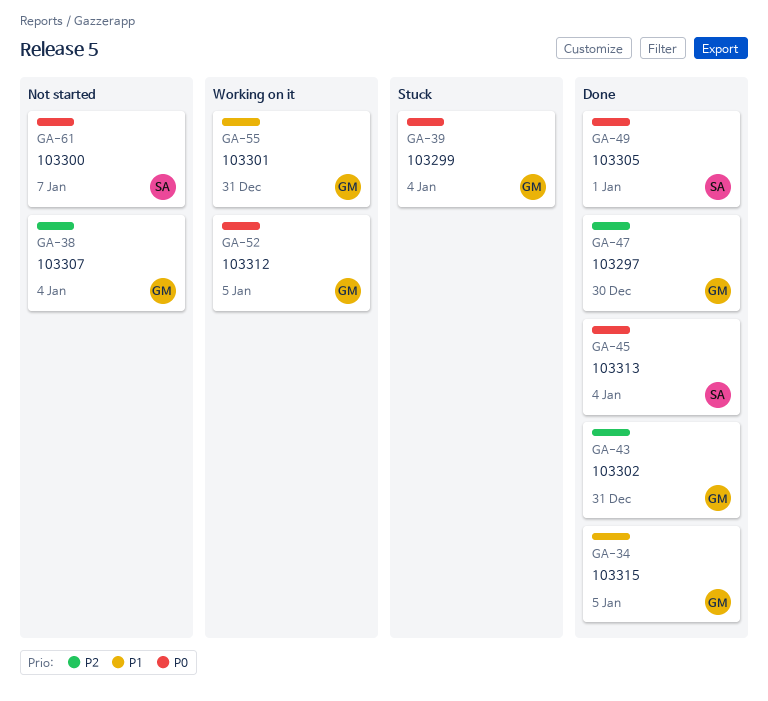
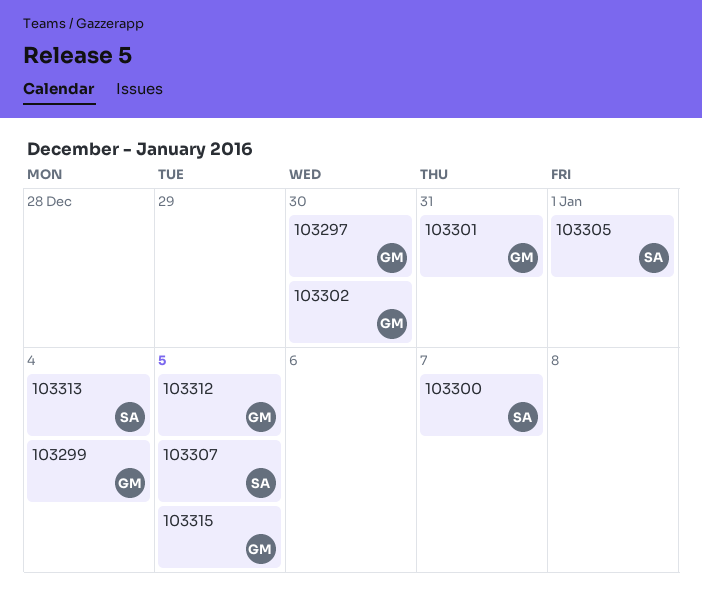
103302, due: Dec 31 -> Dec 30
103307, owner: GM -> SA
103307, due: Jan 4 -> Jan 5

